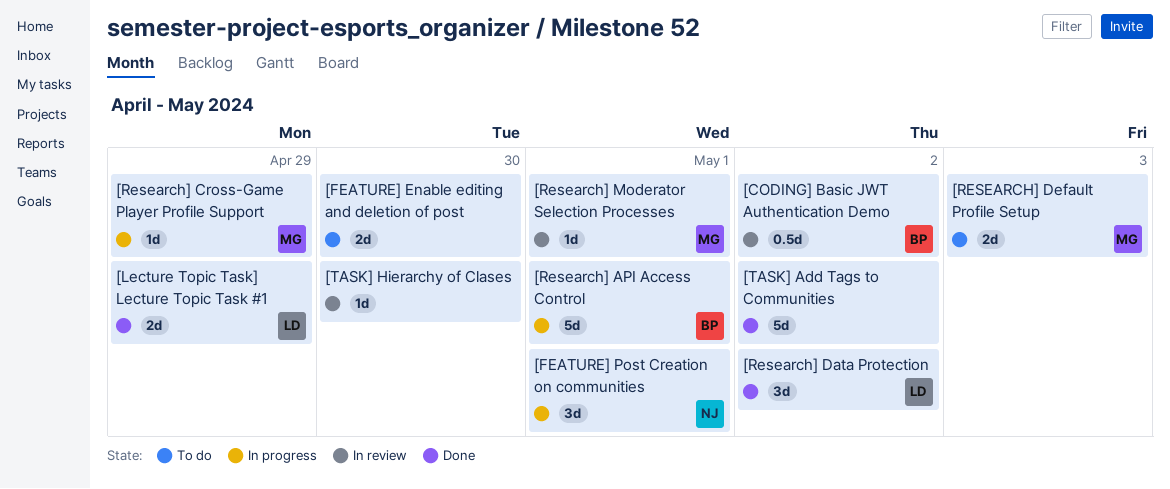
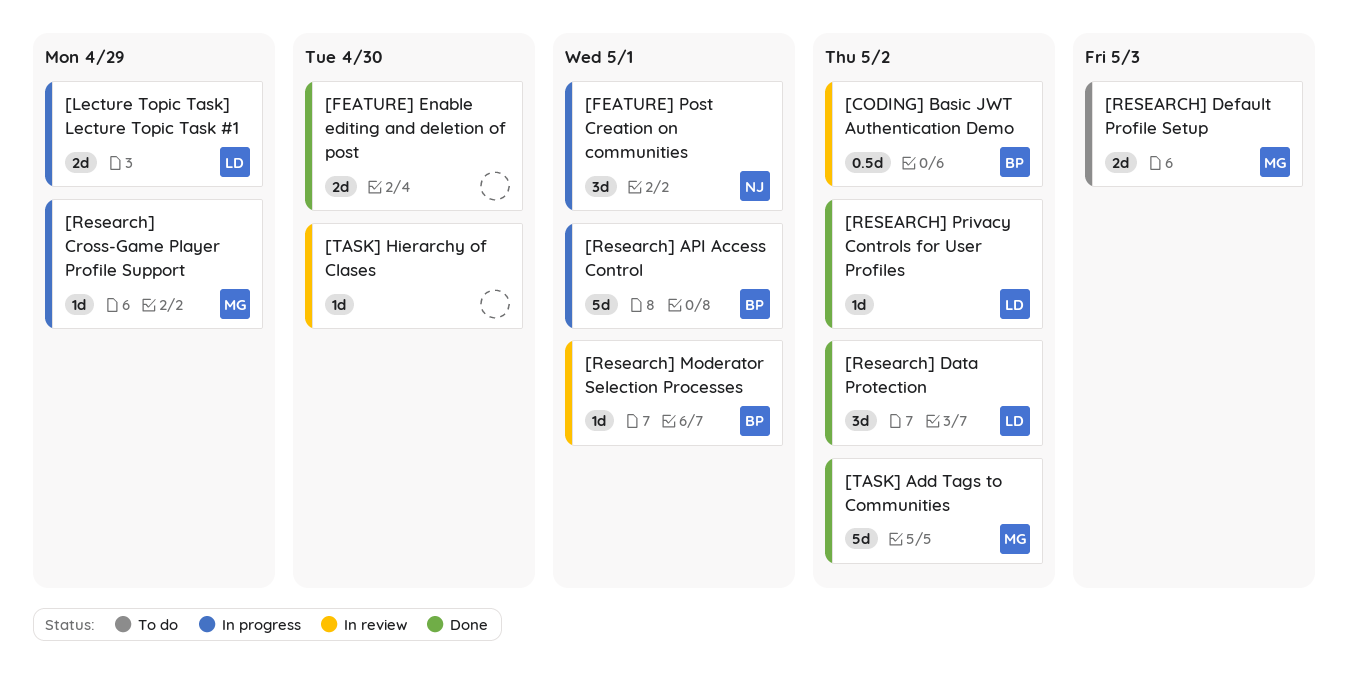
[FEATURE] Enable editing and deletion of post, status: To do -> Done
[Lecture Topic Task] Lecture Topic Task #1, status: Done -> In progress
[Research] Moderator Selection Processes, owner: MG -> BP
[RESEARCH] Privacy Controls for User Profiles: none -> present
[TASK] Add Tags to Communities, owner: none -> MG

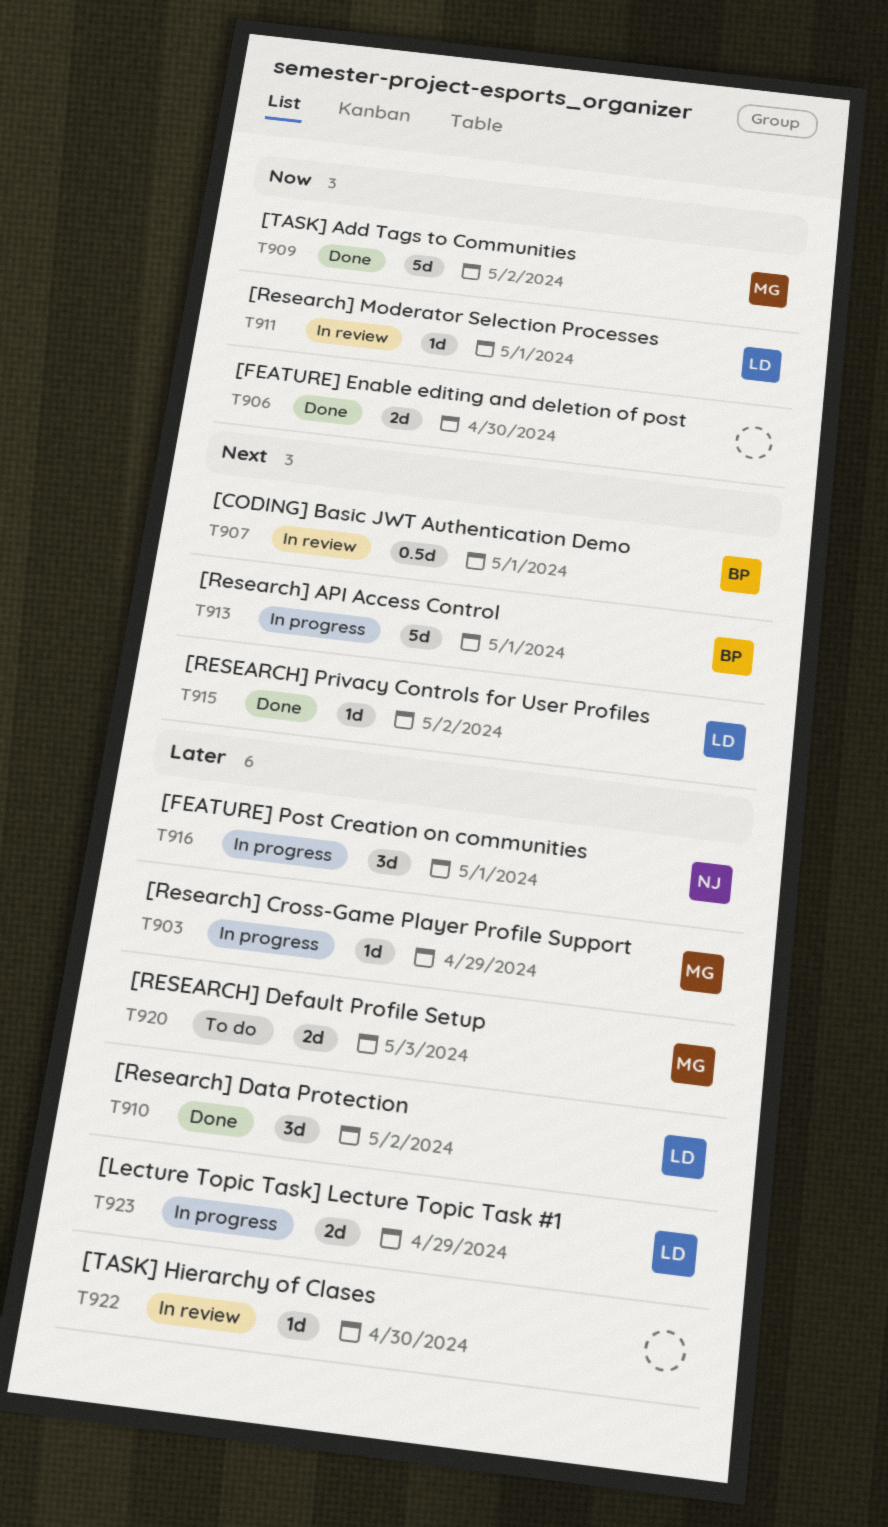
[CODING] Basic JWT Authentication Demo, due: May 2 -> May 1
[Research] Moderator Selection Processes, owner: BP -> LD

